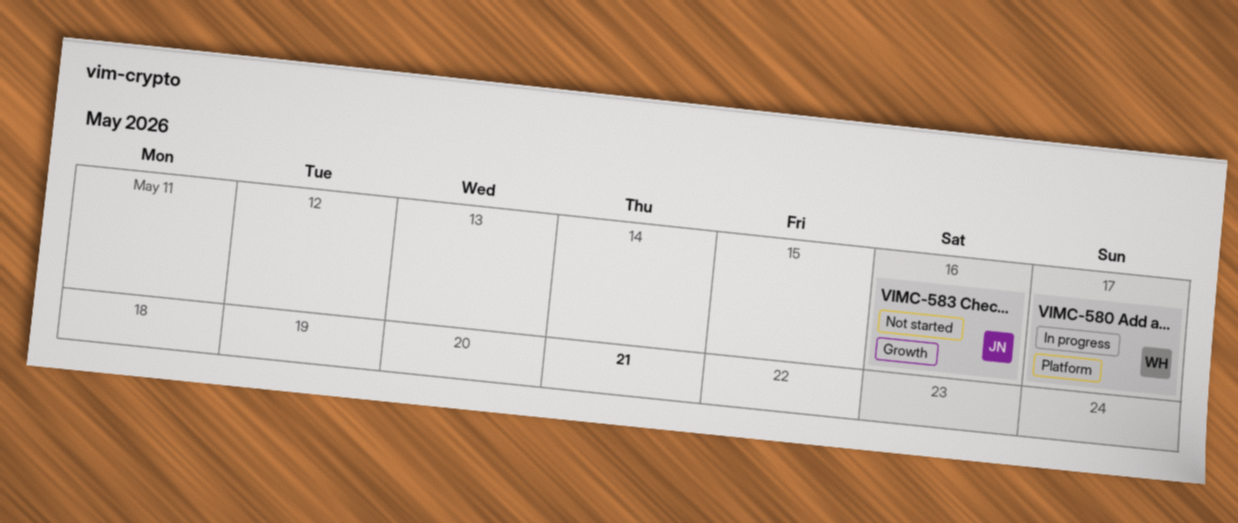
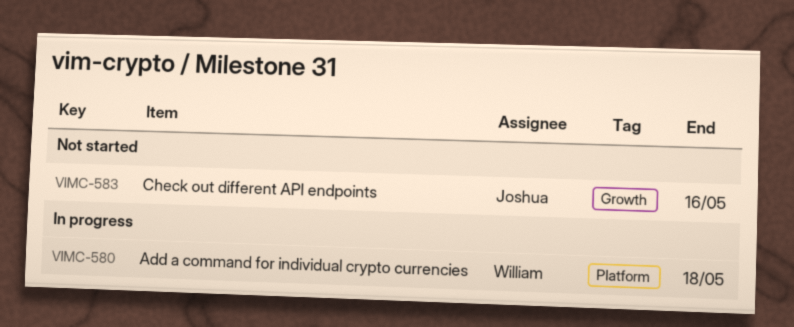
VIMC-580, due: May 17 -> May 18

